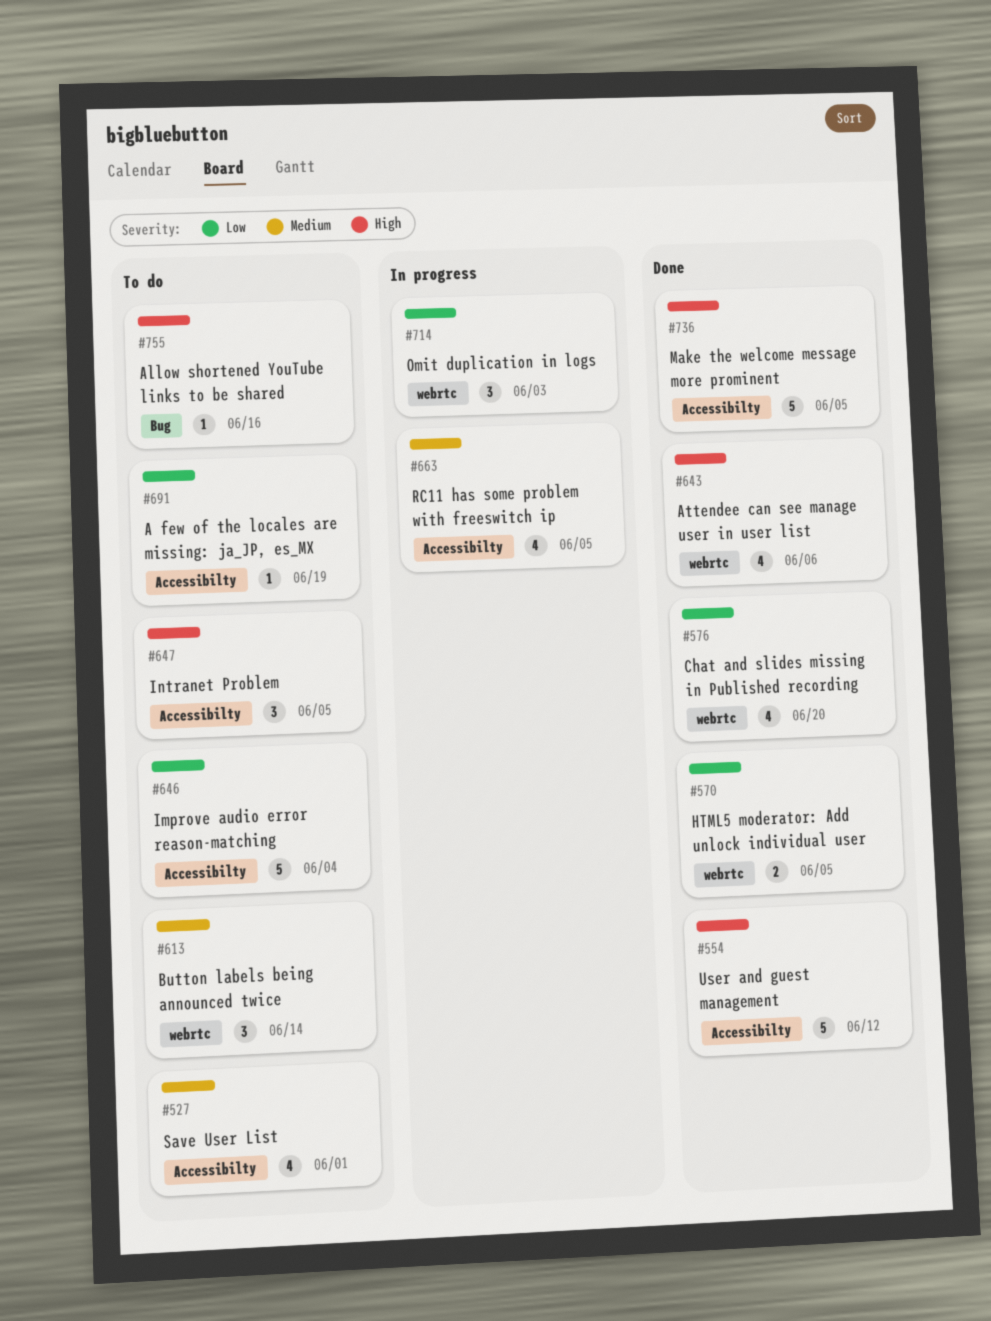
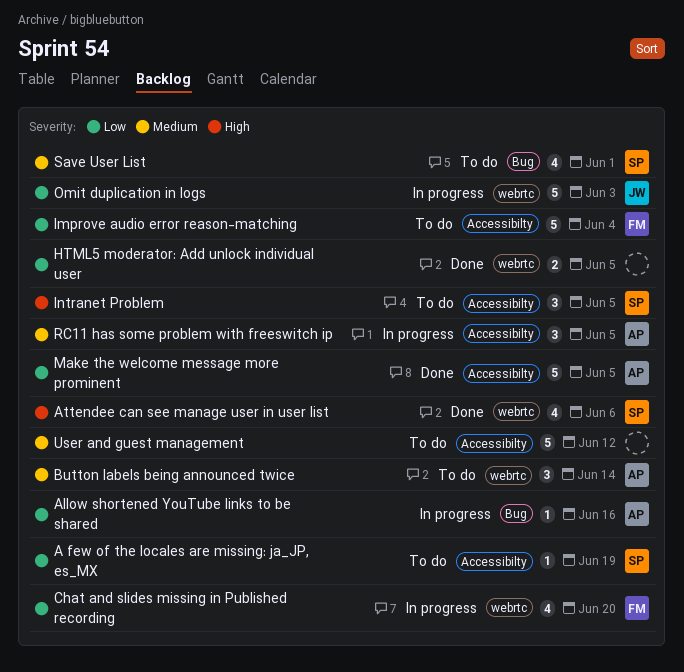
Allow shortened YouTube links to be shared, status: To do -> In progress
Allow shortened YouTube links to be shared, priority: High -> Low
Chat and slides missing in Published recording, status: Done -> In progress
Make the welcome message more prominent, priority: High -> Low
Omit duplication in logs, estimate: 3 -> 5
RC11 has some problem with freeswitch ip, estimate: 4 -> 3
Save User List, label: Accessibilty -> Bug
User and guest management, status: Done -> To do
User and guest management, priority: High -> Medium

